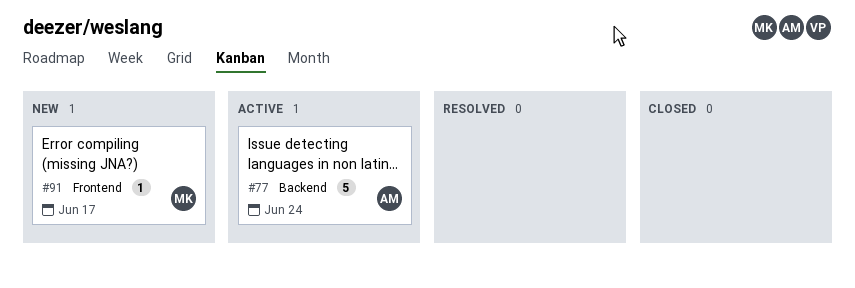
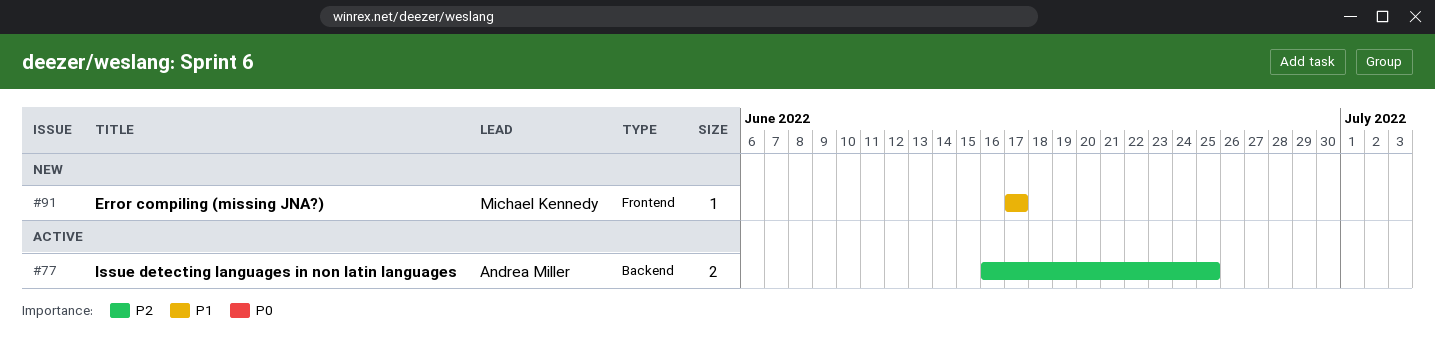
#77, estimate: 5 -> 2
#77, due: Jun 24 -> Jun 25

